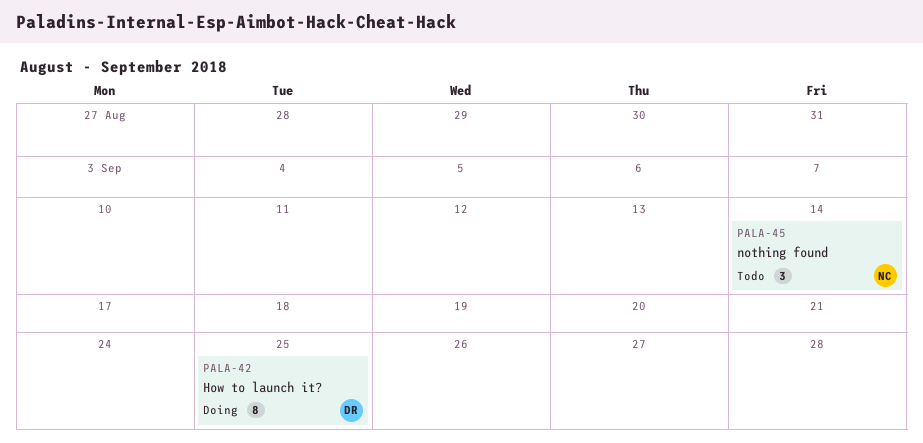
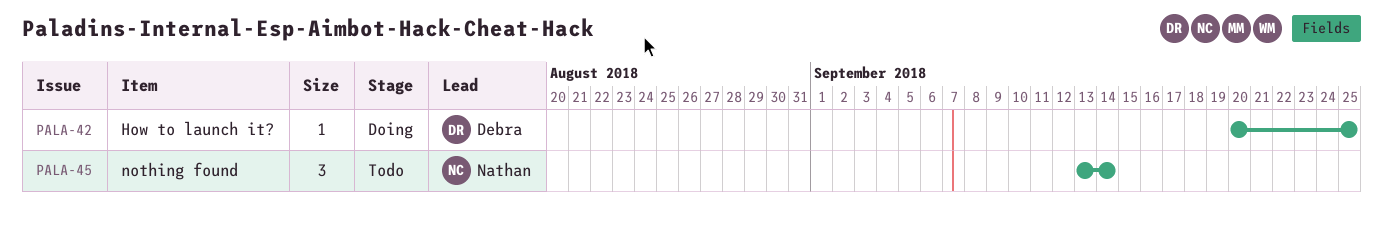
PALA-42, estimate: 8 -> 1

